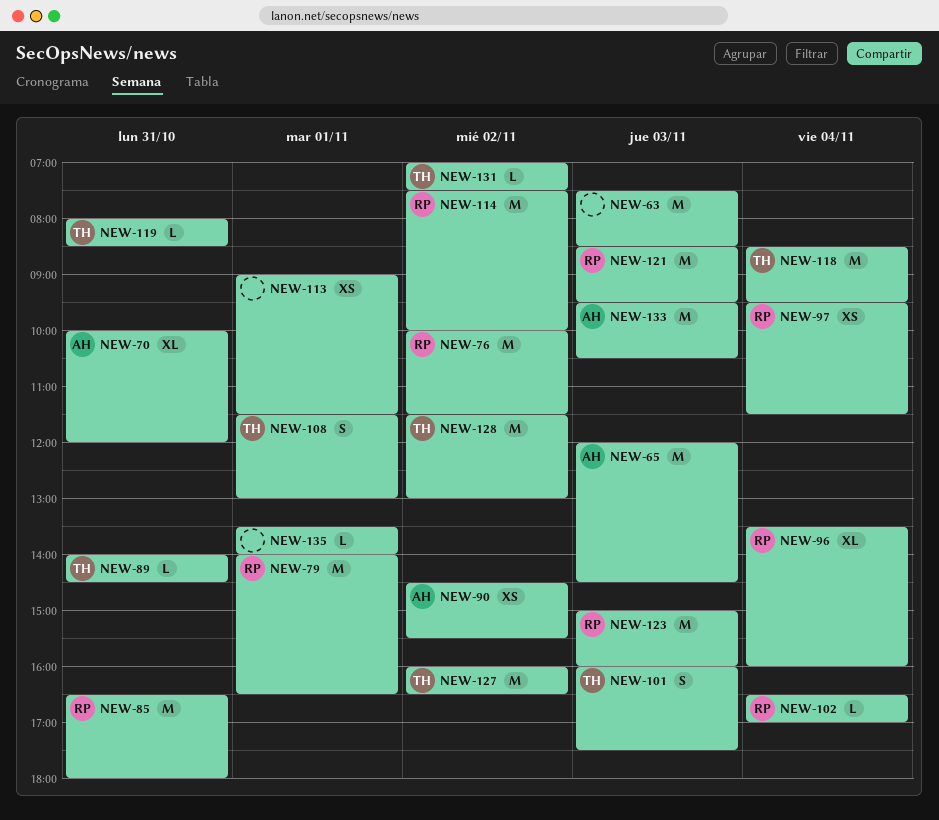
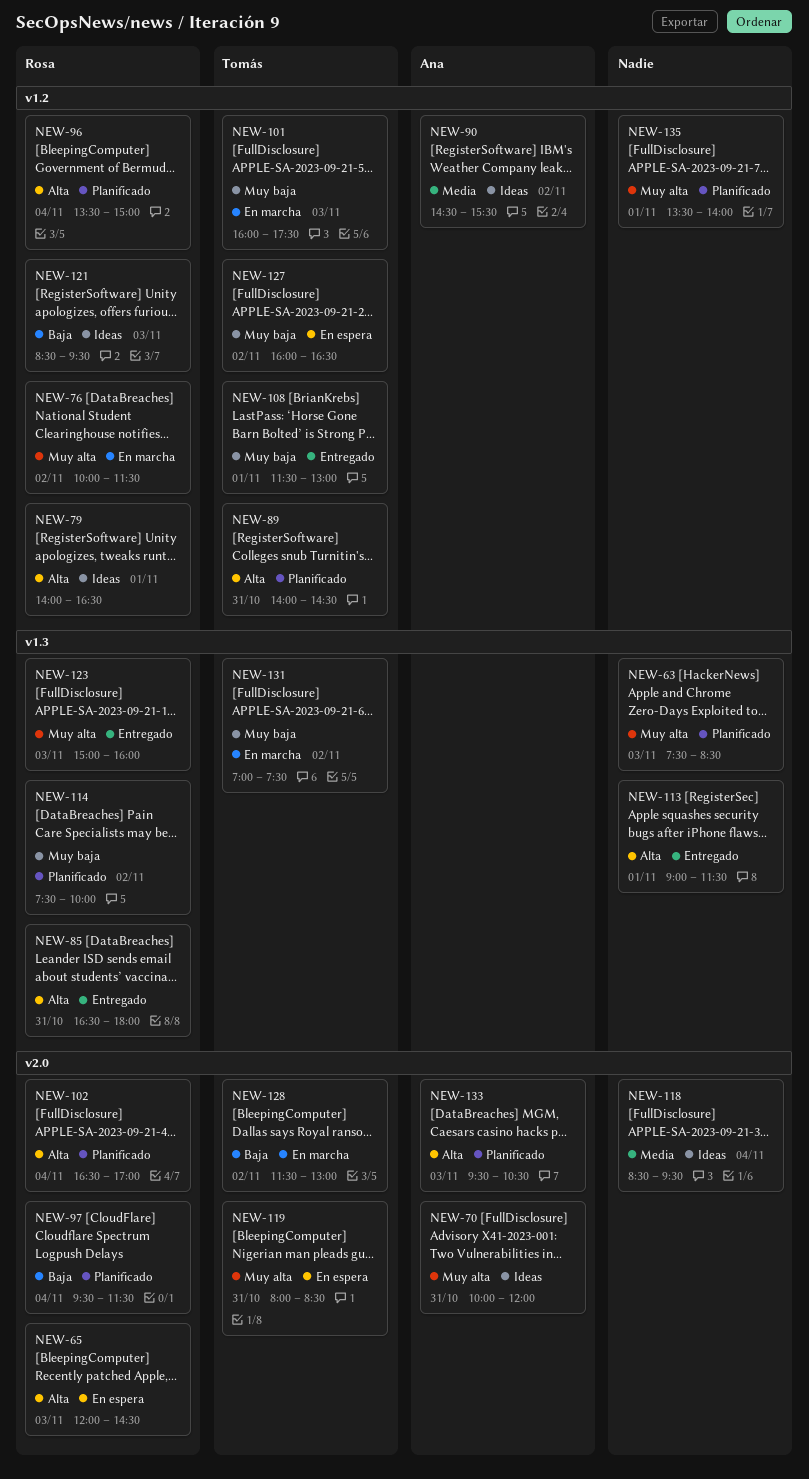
NEW-65, owner: Ana -> Rosa
NEW-96, ends: 16:00 -> 15:00
NEW-118, owner: Tomás -> none

